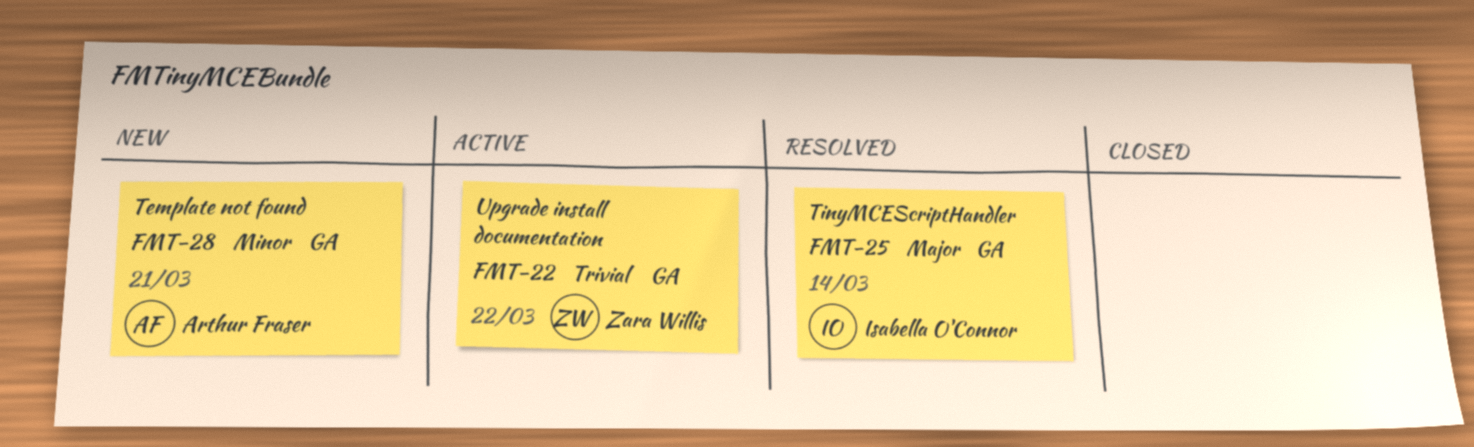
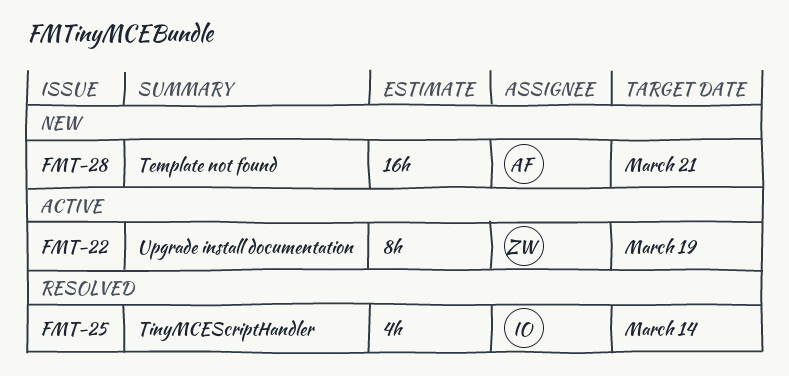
FMT-22, due: Mar 22 -> Mar 19

